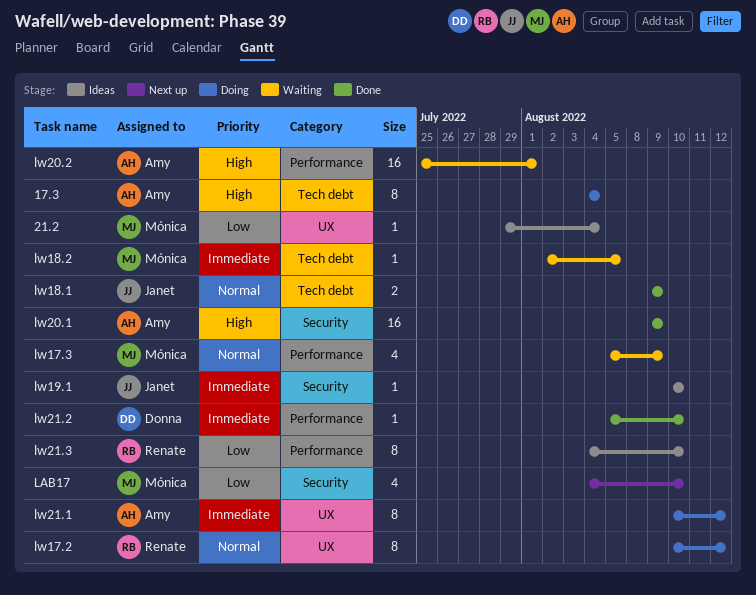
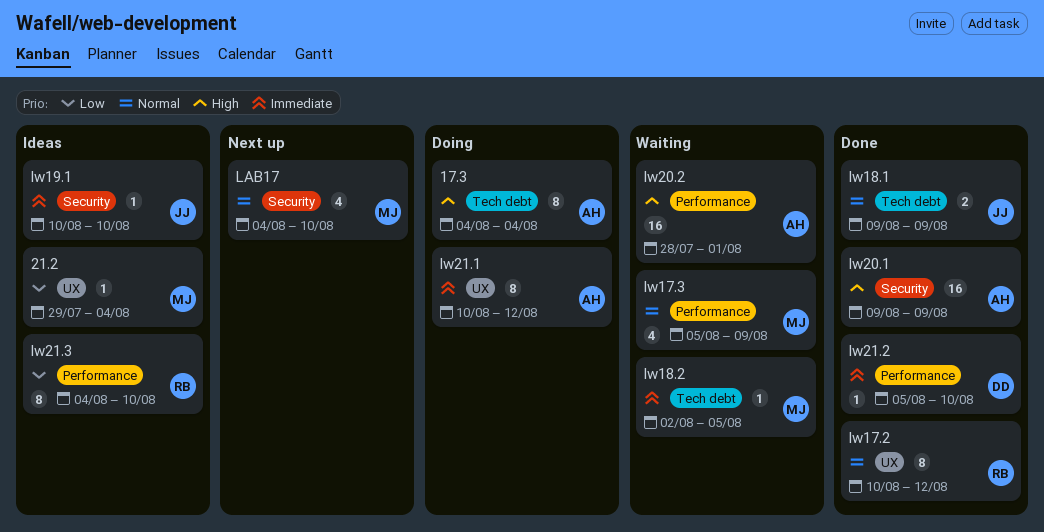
LAB17, priority: Low -> Normal
lw17.2, status: Doing -> Done
lw20.2, start: Jul 25 -> Jul 28

